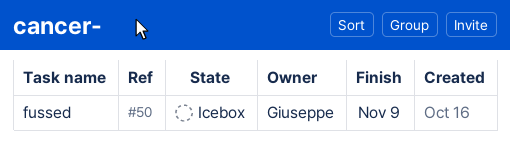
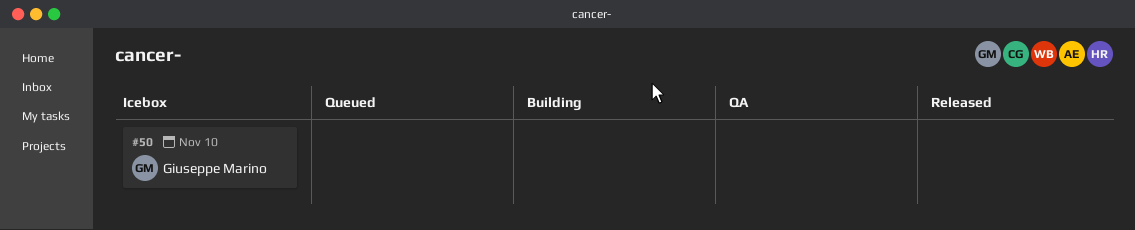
#50, due: Nov 9 -> Nov 10

